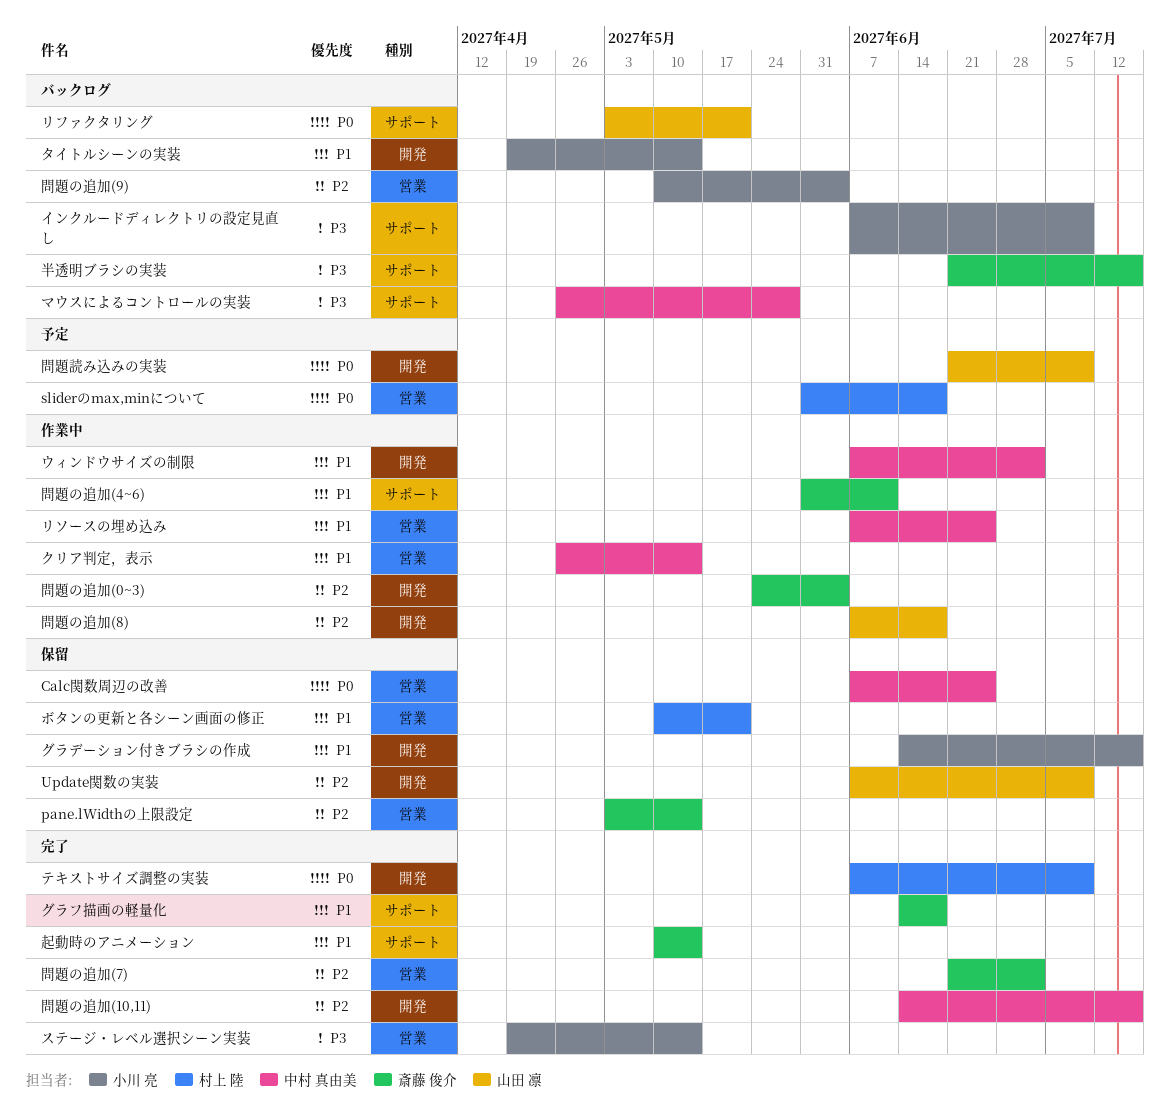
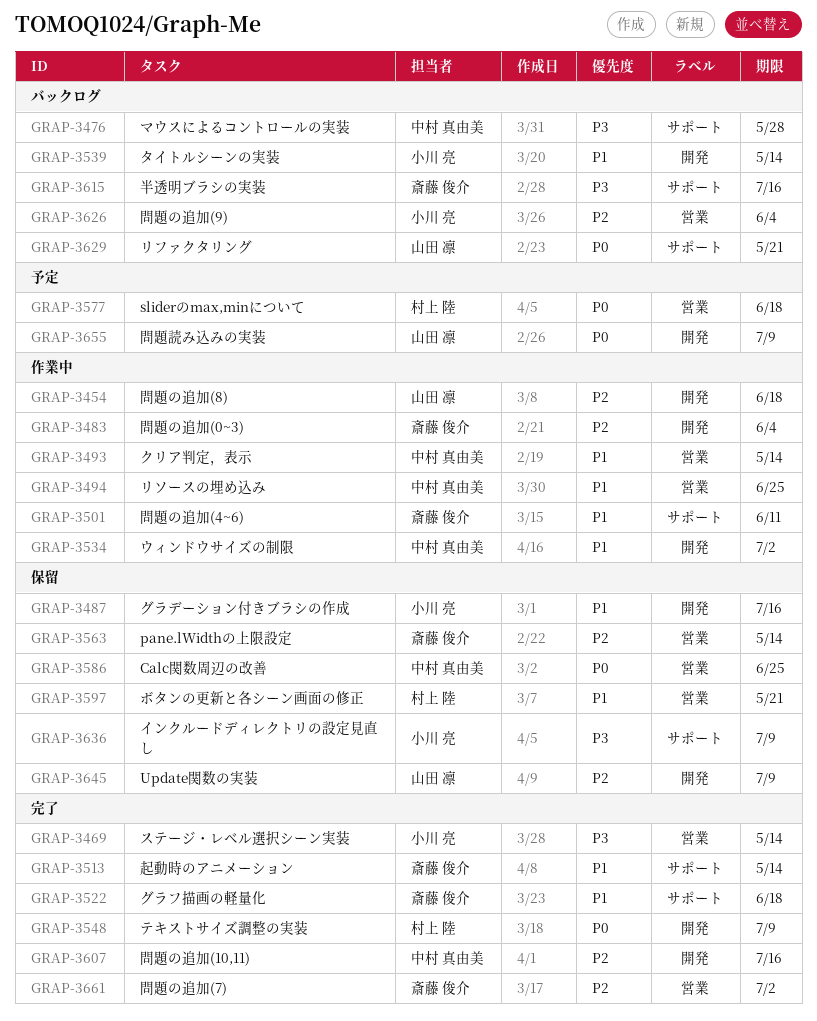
インクルードディレクトリの設定見直し, status: バックログ -> 保留

